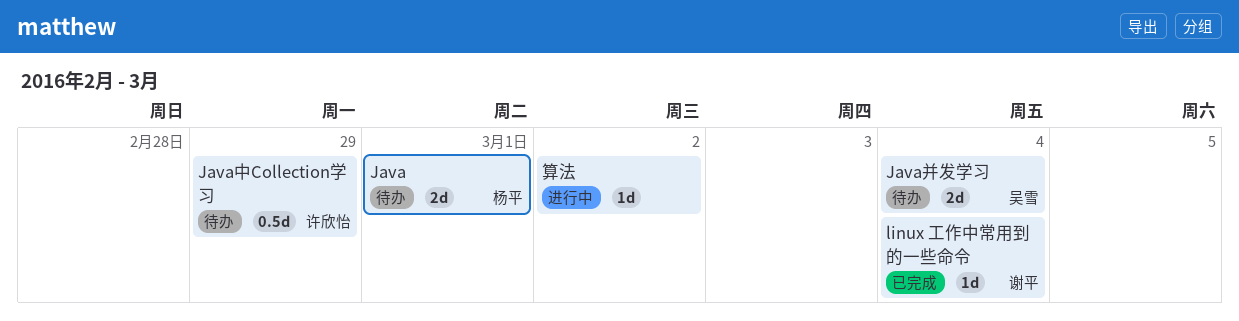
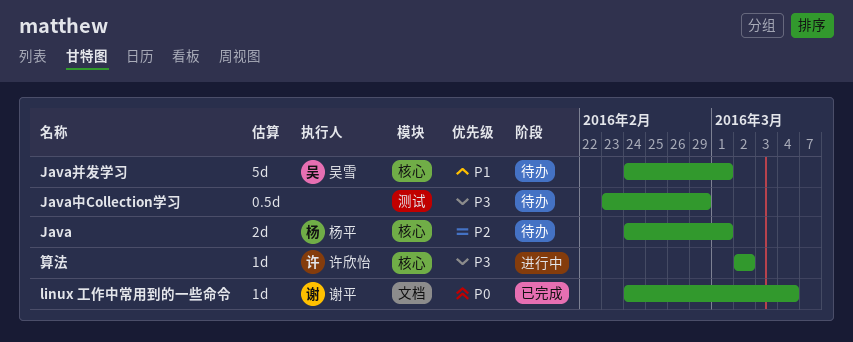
Java中Collection学习, owner: 许欣怡 -> none
Java并发学习, estimate: 2d -> 5d
Java并发学习, due: Mar 4 -> Mar 1
算法, owner: none -> 许欣怡

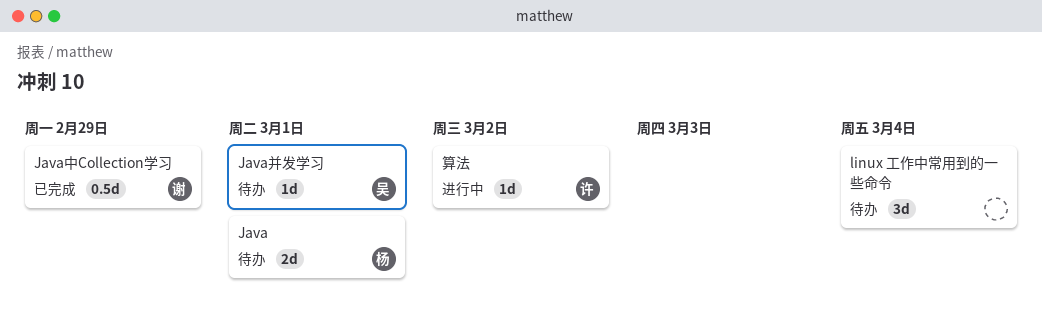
Java中Collection学习, status: 待办 -> 已完成
Java中Collection学习, owner: none -> 谢平
Java并发学习, estimate: 5d -> 1d
linux 工作中常用到的一些命令, status: 已完成 -> 待办
linux 工作中常用到的一些命令, owner: 谢平 -> none
linux 工作中常用到的一些命令, estimate: 1d -> 3d

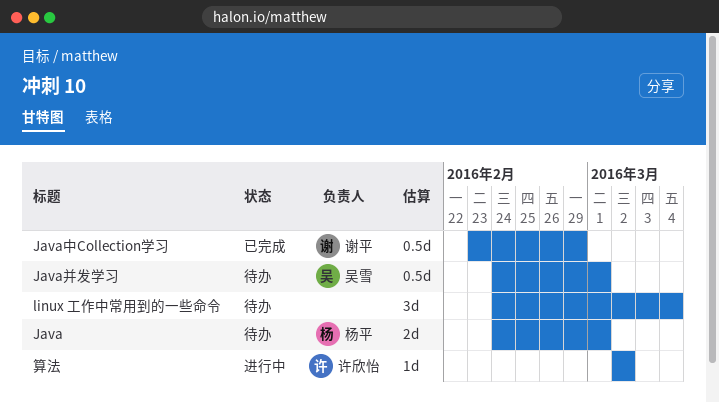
Java并发学习, estimate: 1d -> 0.5d

